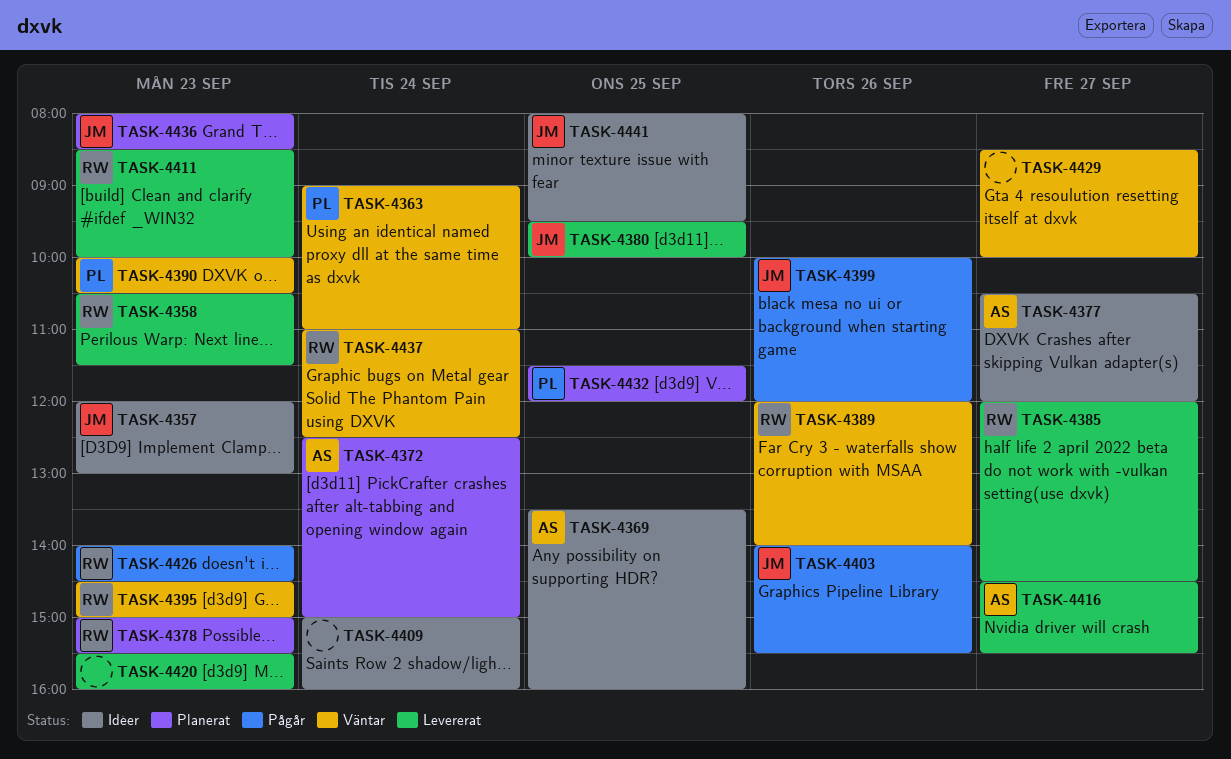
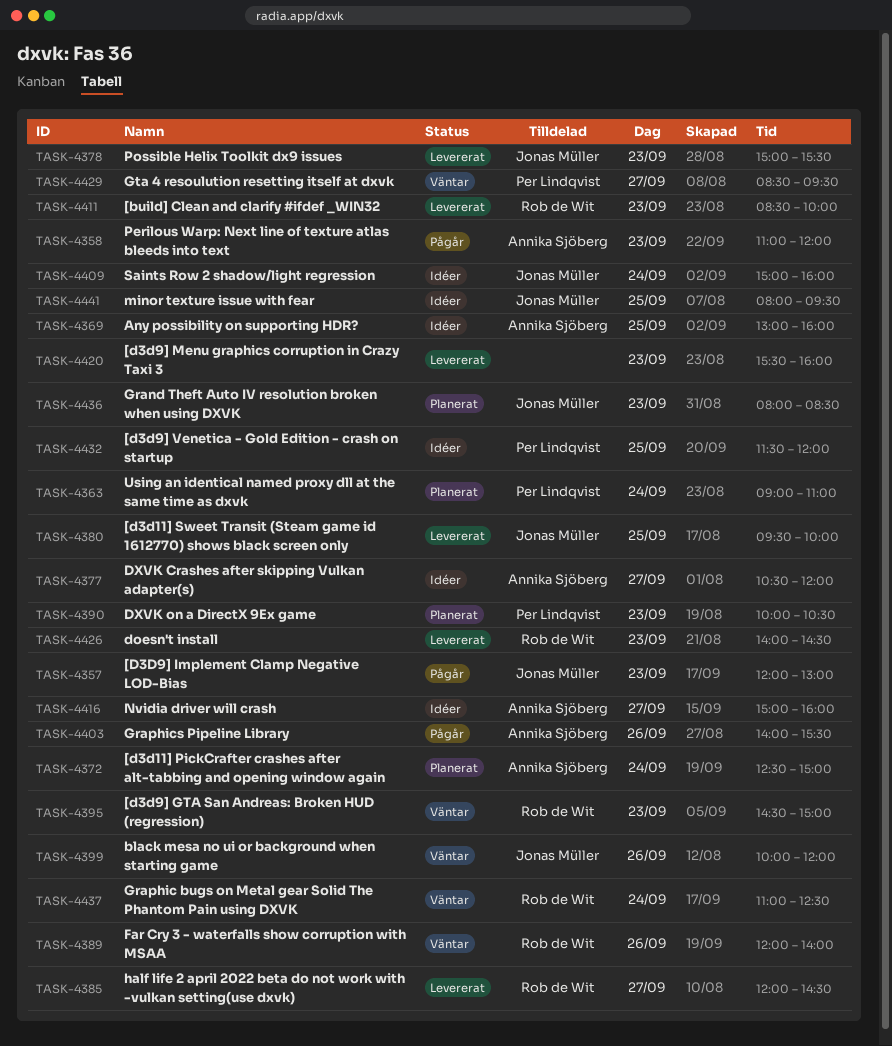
TASK-4357, status: Idéer -> Pågår
TASK-4358, status: Levererat -> Pågår
TASK-4358, owner: Rob de Wit -> Annika Sjöberg
TASK-4358, begins: 10:30 -> 11:00
TASK-4358, ends: 11:30 -> 12:00
TASK-4363, status: Väntar -> Planerat
TASK-4369, begins: 13:30 -> 13:00
TASK-4378, status: Planerat -> Levererat
TASK-4378, owner: Rob de Wit -> Jonas Müller
TASK-4390, status: Väntar -> Planerat
TASK-4399, status: Pågår -> Väntar
TASK-4403, owner: Jonas Müller -> Annika Sjöberg
TASK-4409, owner: none -> Jonas Müller
TASK-4416, status: Levererat -> Idéer
TASK-4416, begins: 14:30 -> 15:00
TASK-4416, ends: 15:30 -> 16:00
TASK-4426, status: Pågår -> Levererat
TASK-4429, owner: none -> Per Lindqvist
TASK-4429, ends: 10:00 -> 09:30
TASK-4432, status: Planerat -> Idéer

